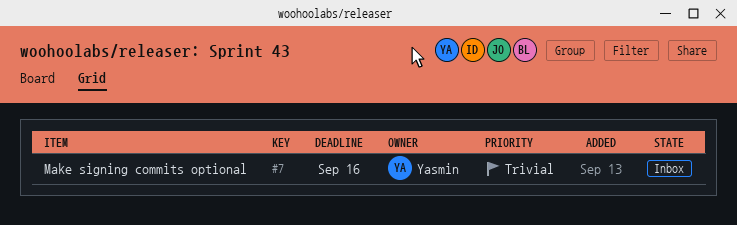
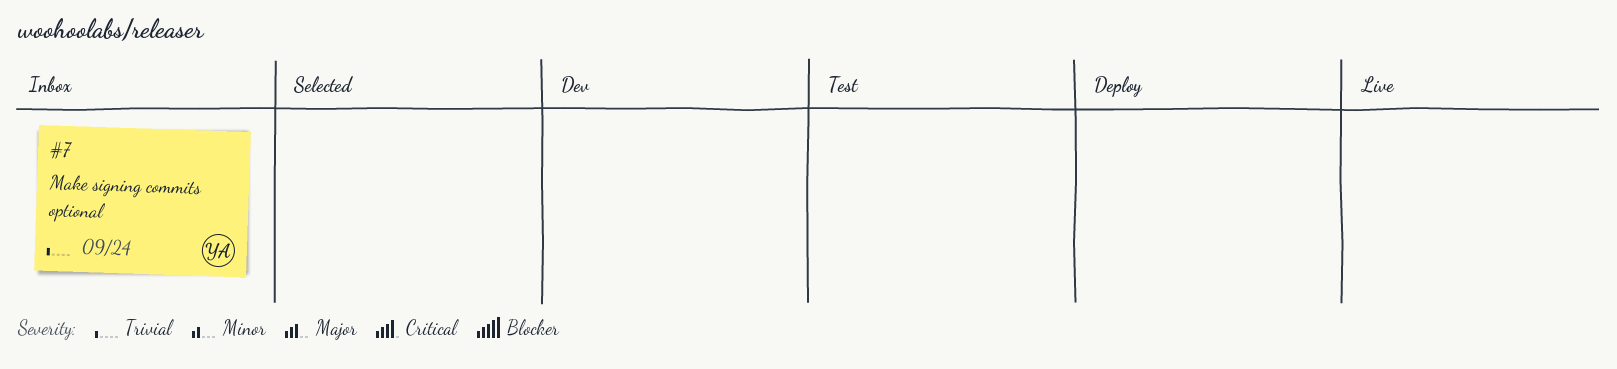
#7, due: Sep 16 -> Sep 24

